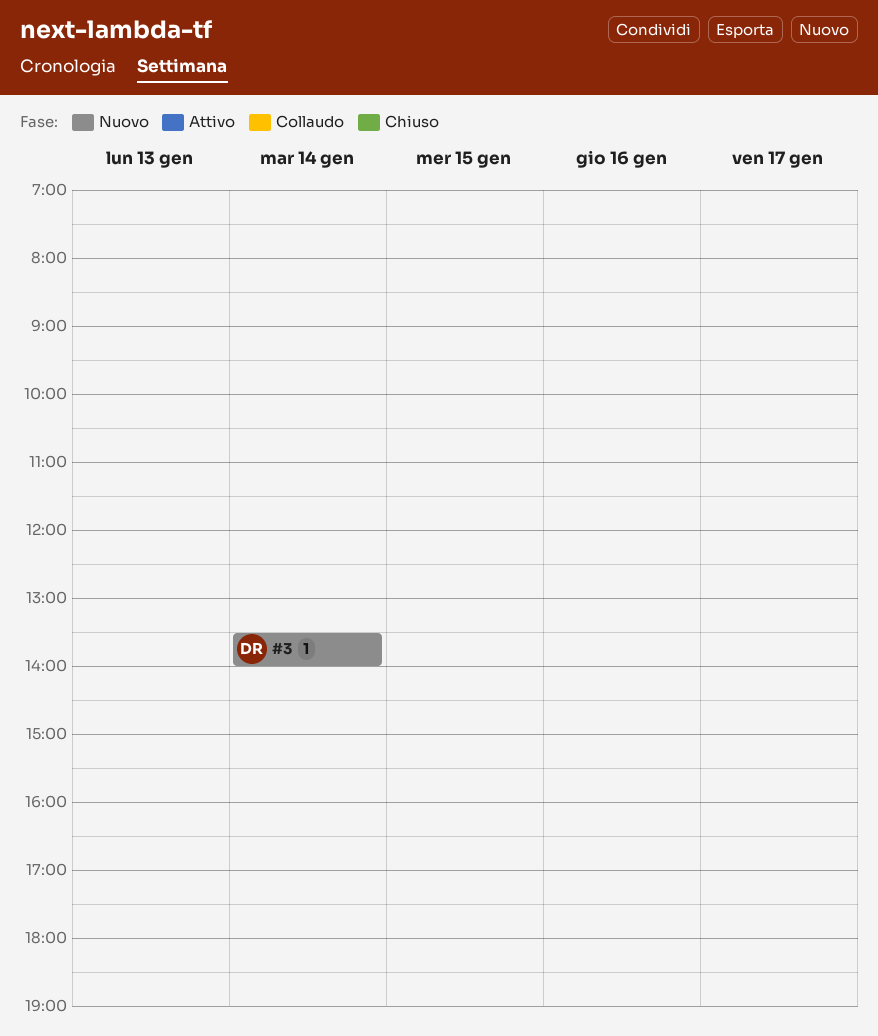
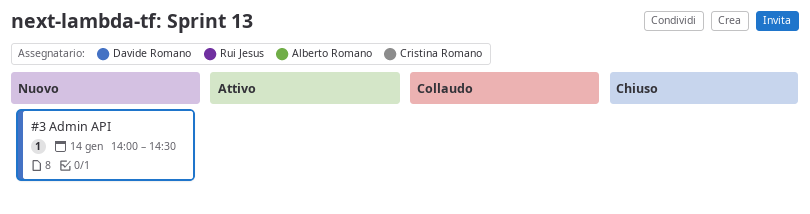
#3, begins: 13:30 -> 14:00
#3, ends: 14:00 -> 14:30

